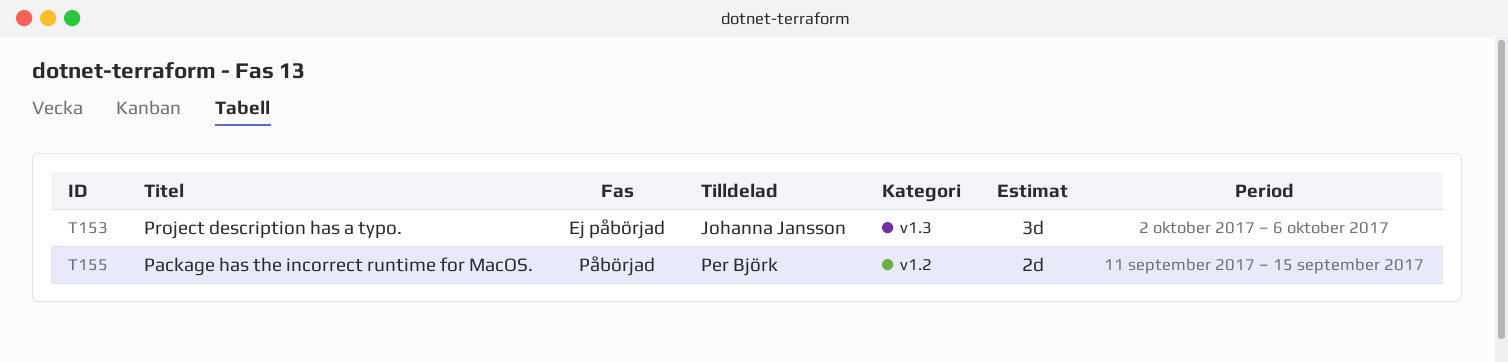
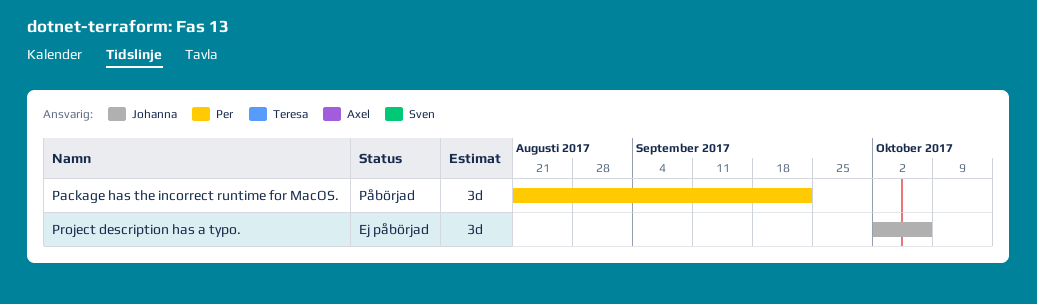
Package has the incorrect runtime for MacOS., estimate: 2d -> 3d
Package has the incorrect runtime for MacOS., start: Sep 11 -> Aug 21
Package has the incorrect runtime for MacOS., due: Sep 15 -> Sep 22

